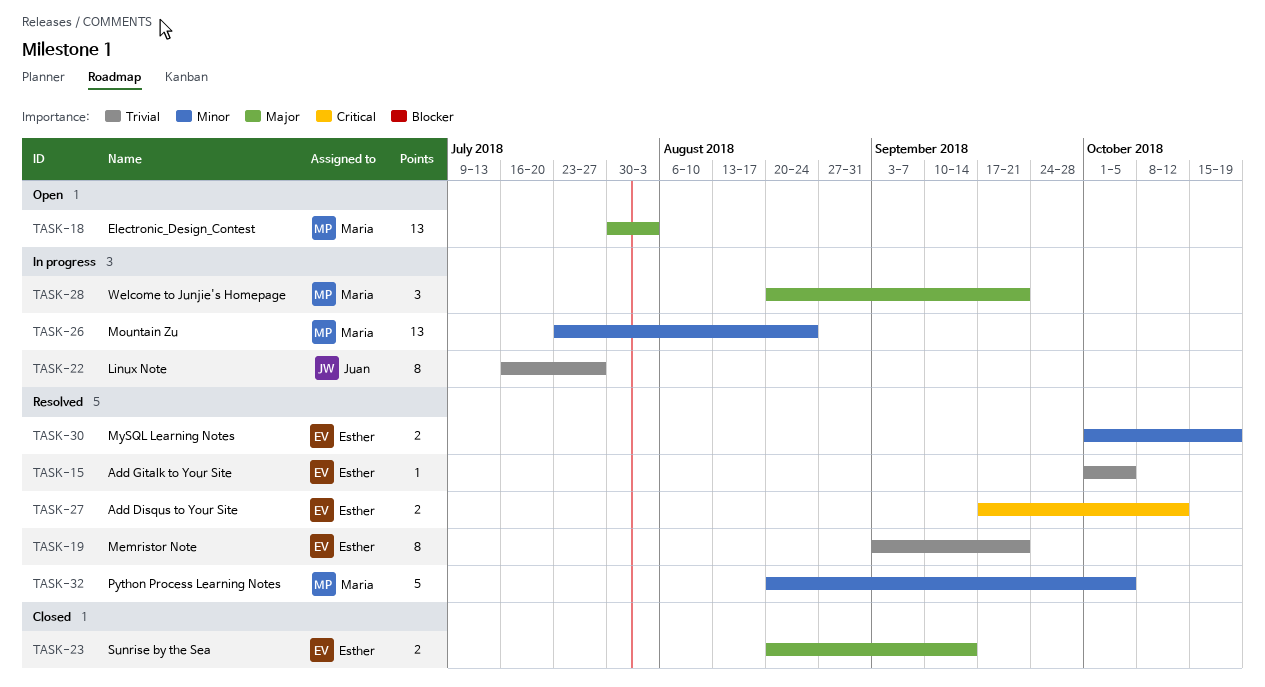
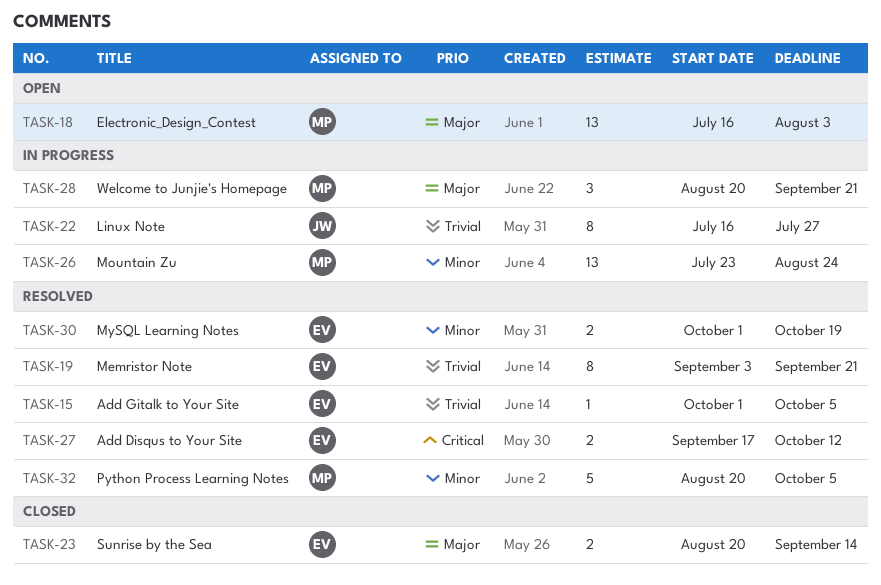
TASK-18, start: Jul 30 -> Jul 16

